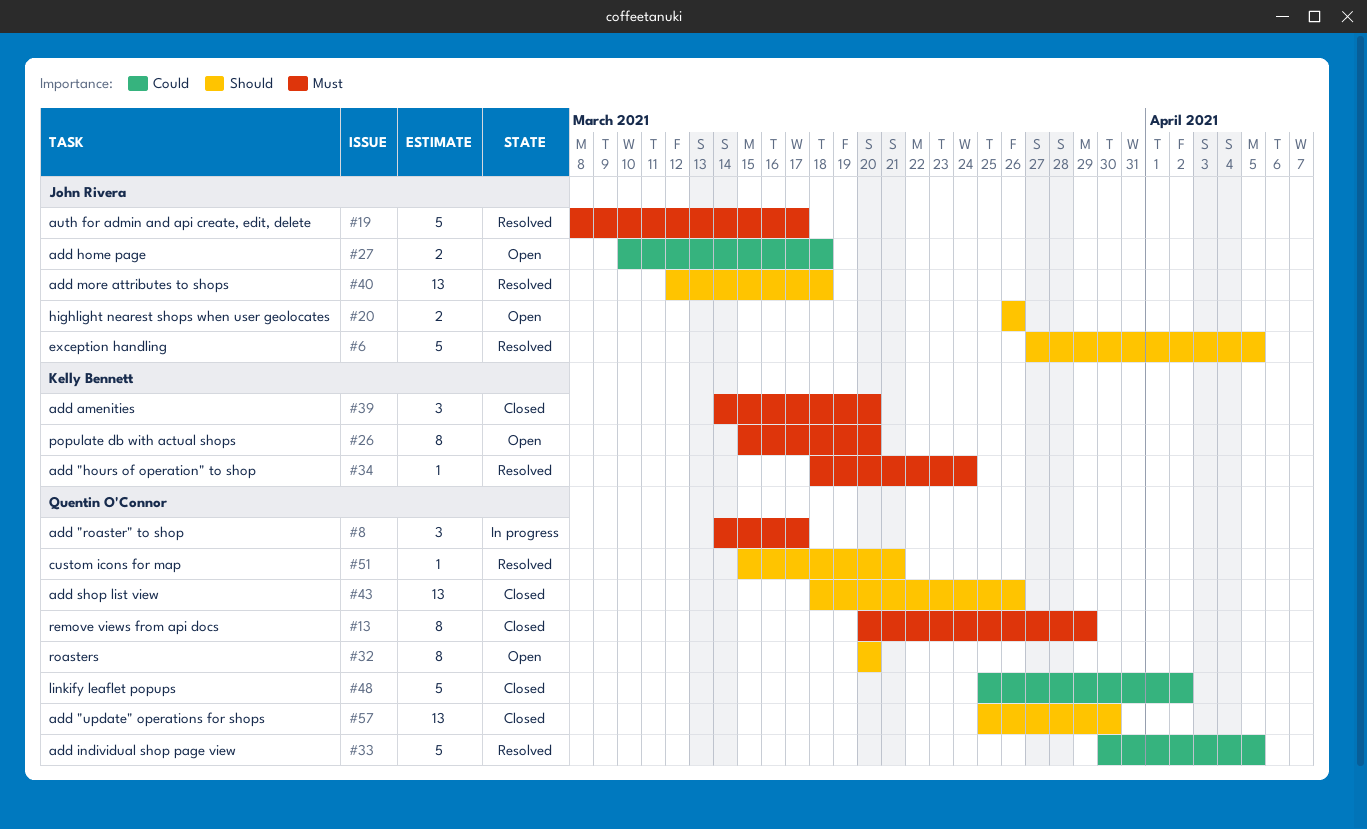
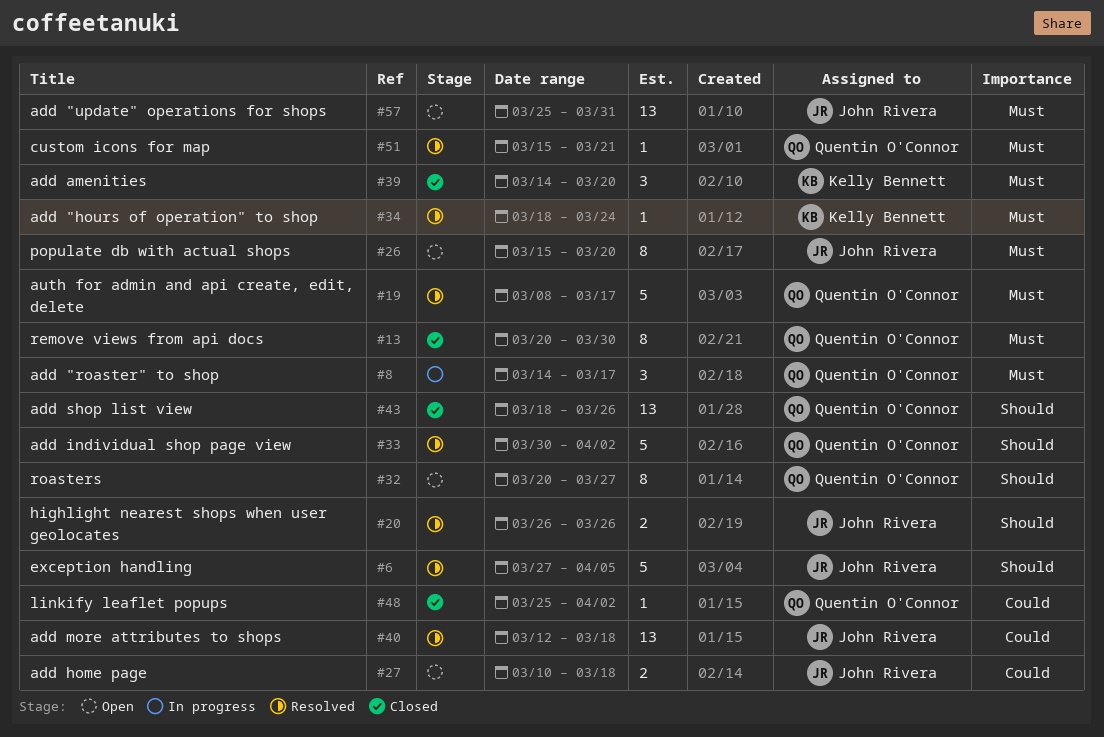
#13, due: Mar 29 -> Mar 30
#19, owner: John Rivera -> Quentin O'Connor
#20, status: Open -> Resolved
#26, owner: Kelly Bennett -> John Rivera
#32, due: Mar 20 -> Mar 27
#33, priority: Could -> Should
#33, due: Apr 5 -> Apr 2
#40, priority: Should -> Could
#48, estimate: 5 -> 1
#51, priority: Should -> Must
#57, status: Closed -> Open
#57, owner: Quentin O'Connor -> John Rivera
#57, priority: Should -> Must
#57, due: Mar 30 -> Mar 31

